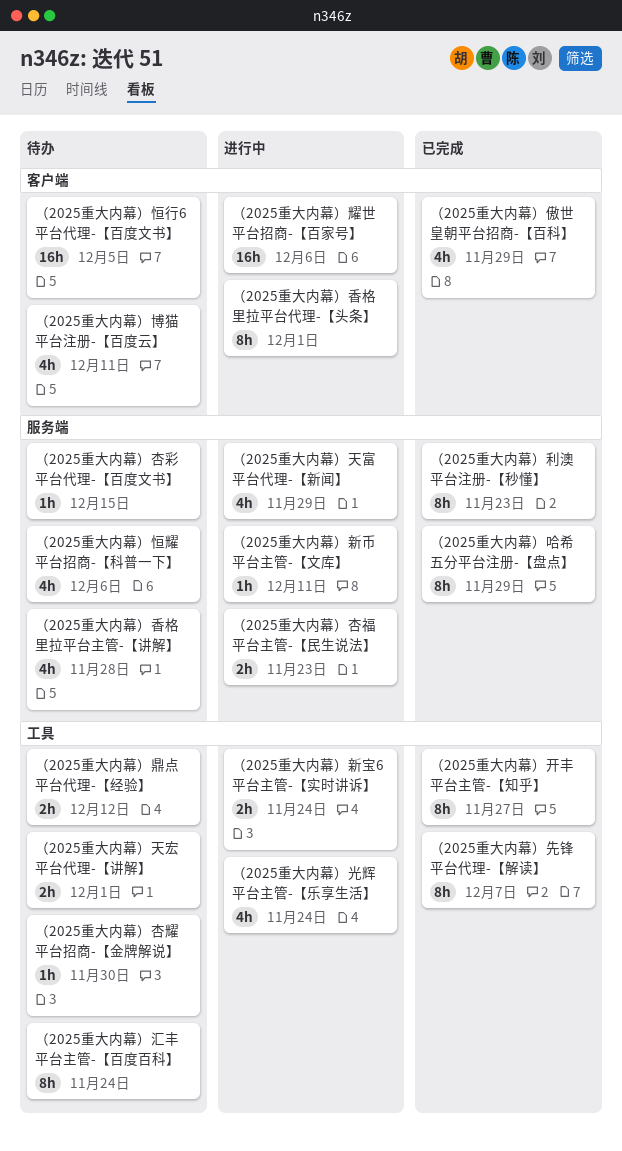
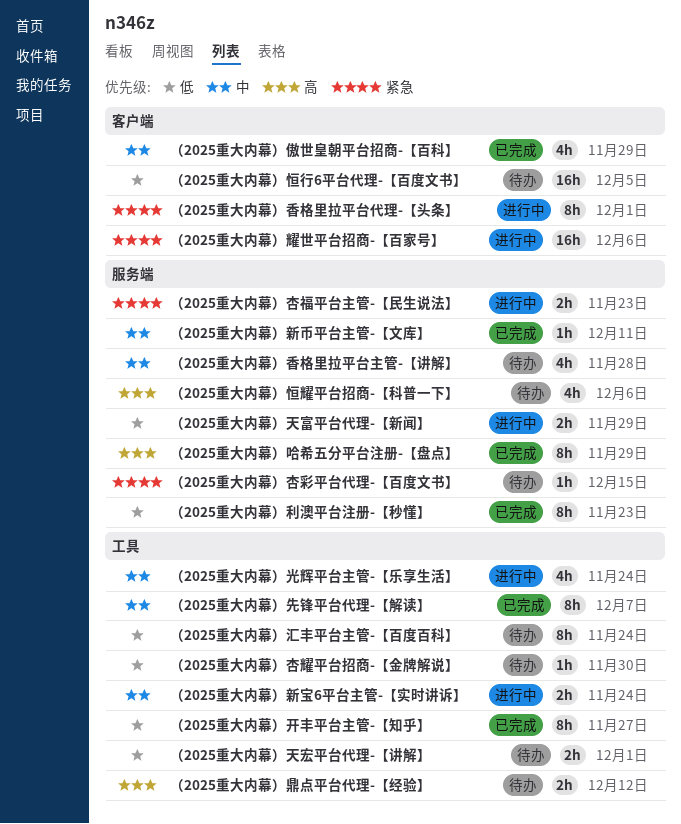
（2025重大内幕）博猫平台注册-【百度云】: present -> none
（2025重大内幕）天富平台代理-【新闻】, estimate: 4h -> 2h
（2025重大内幕）新币平台主管-【文库】, status: 进行中 -> 已完成

